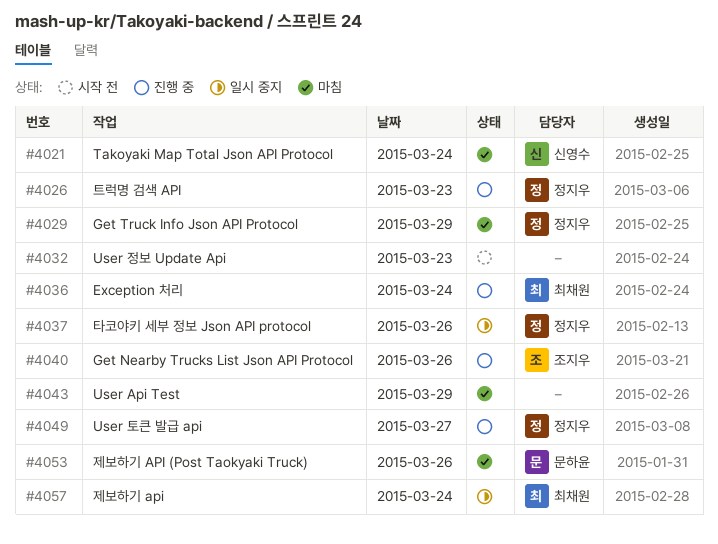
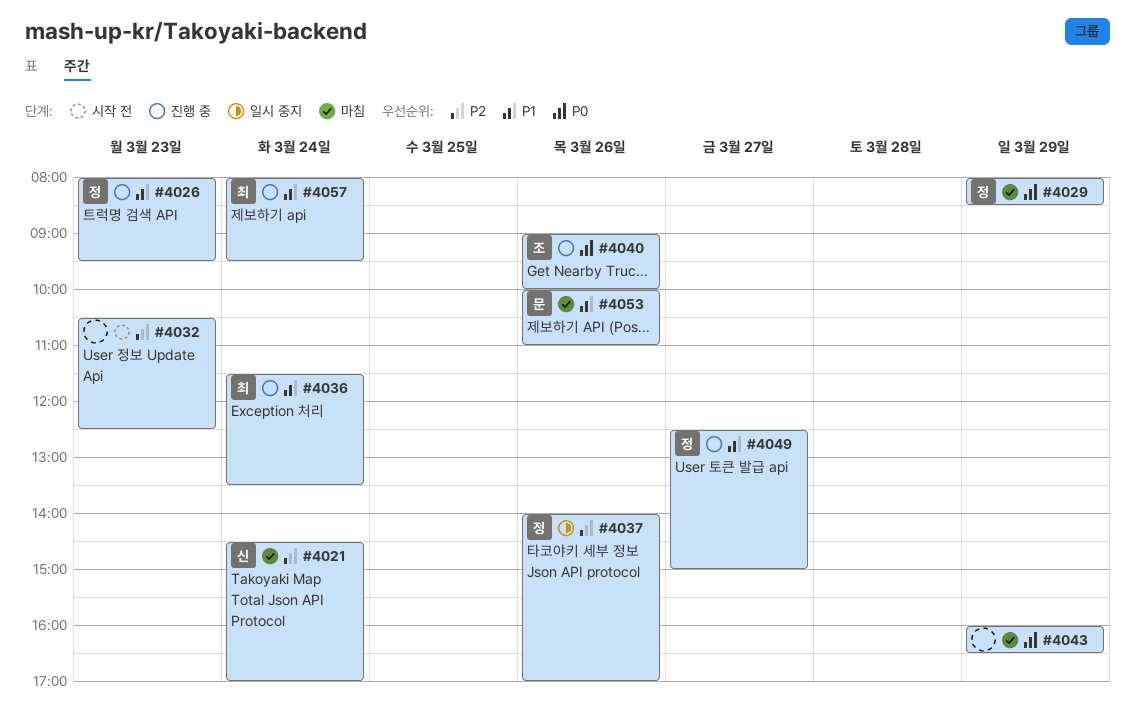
#4057, status: 일시 중지 -> 진행 중

